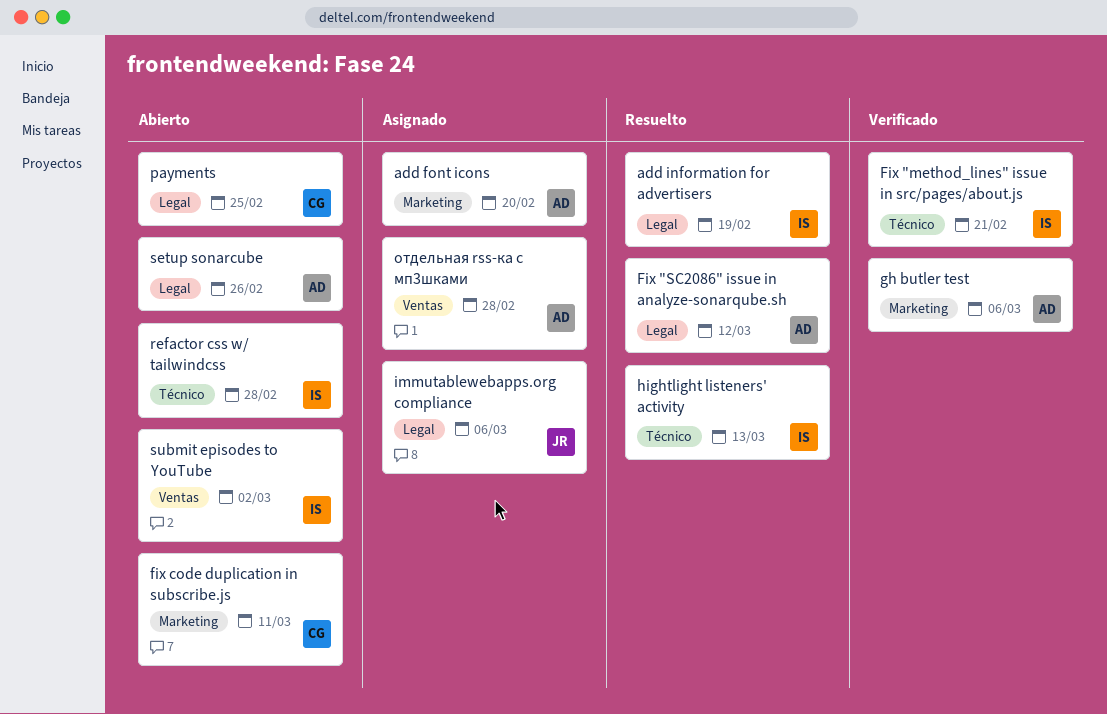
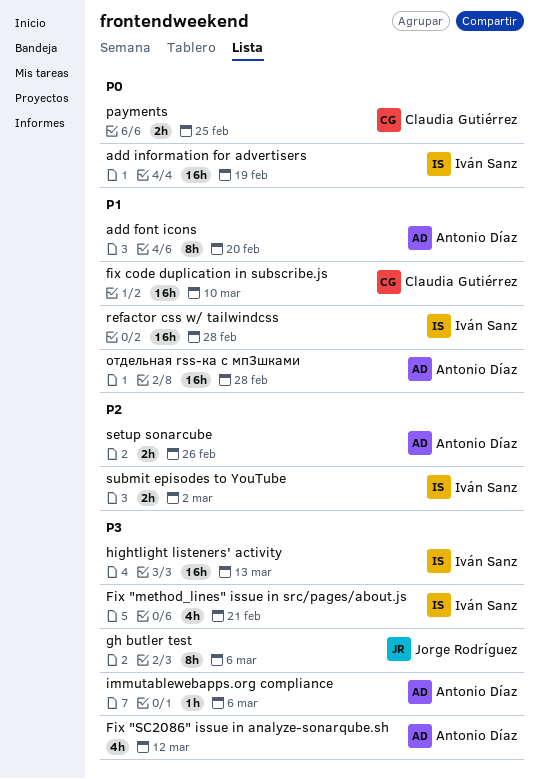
fix code duplication in subscribe.js, due: Mar 11 -> Mar 10
gh butler test, owner: Antonio Díaz -> Jorge Rodríguez
immutablewebapps.org compliance, owner: Jorge Rodríguez -> Antonio Díaz

